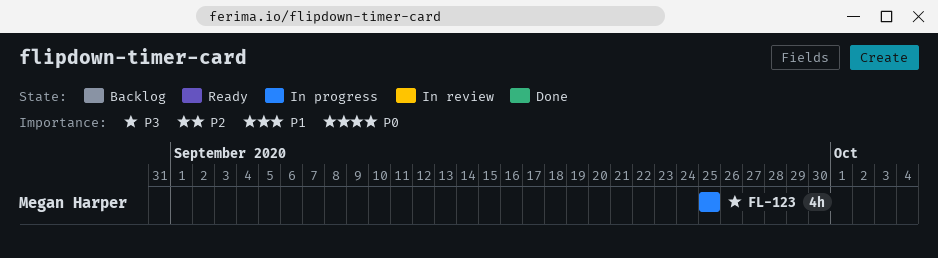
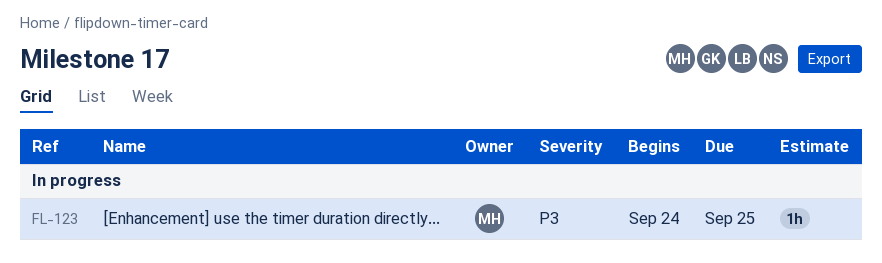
FL-123, estimate: 4h -> 1h
FL-123, start: Sep 25 -> Sep 24

